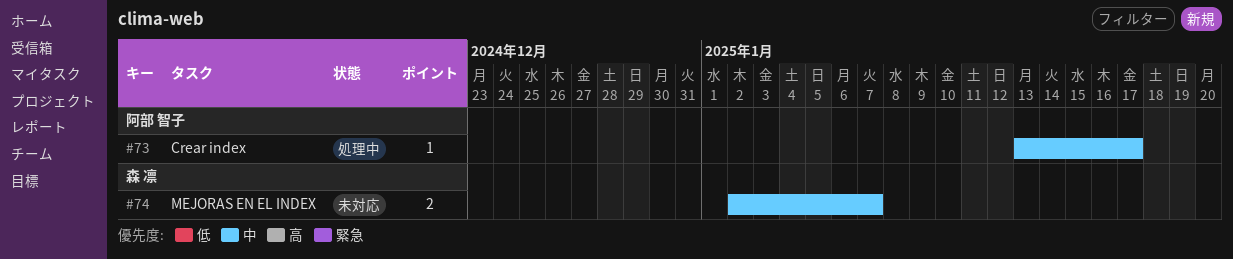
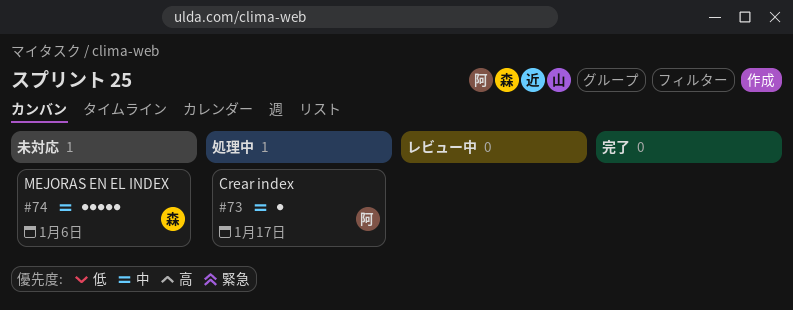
#74, estimate: 2 -> 5
#74, due: Jan 7 -> Jan 6

